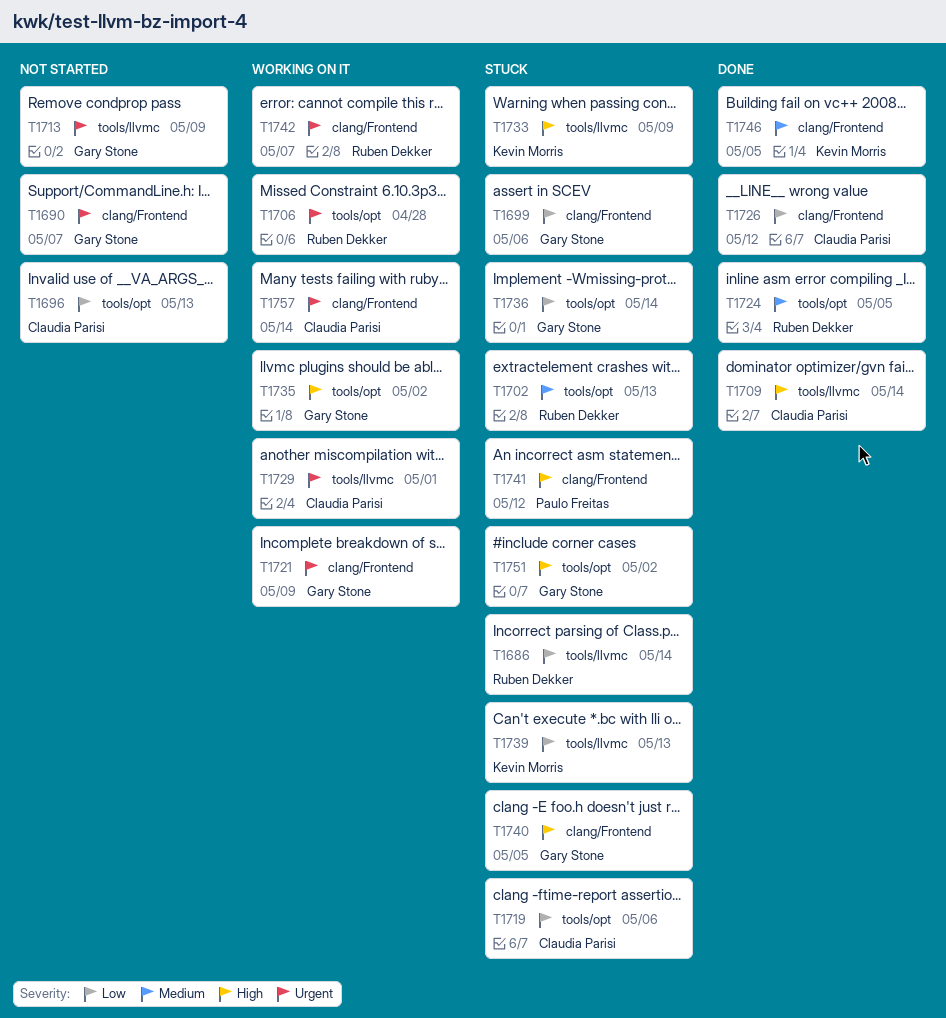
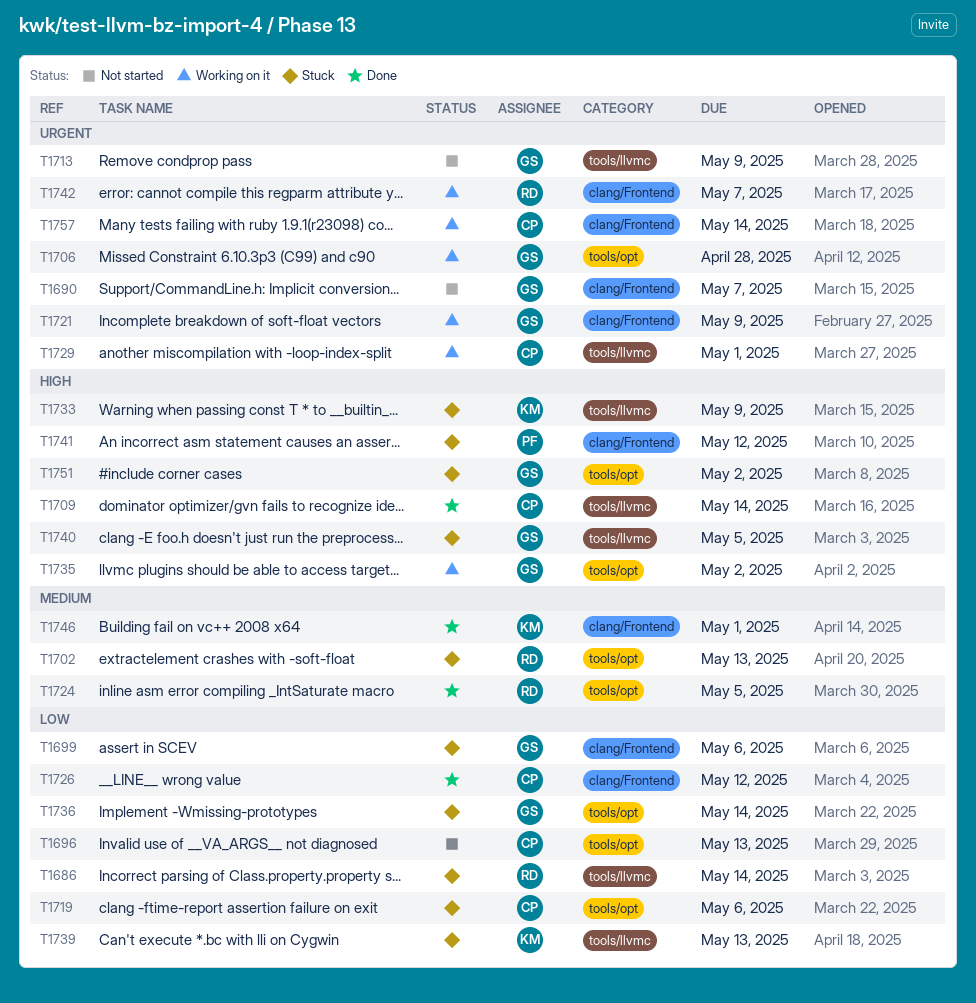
T1706, owner: Ruben Dekker -> Gary Stone
T1740, label: clang/Frontend -> tools/llvmc
T1746, due: May 5 -> May 1

